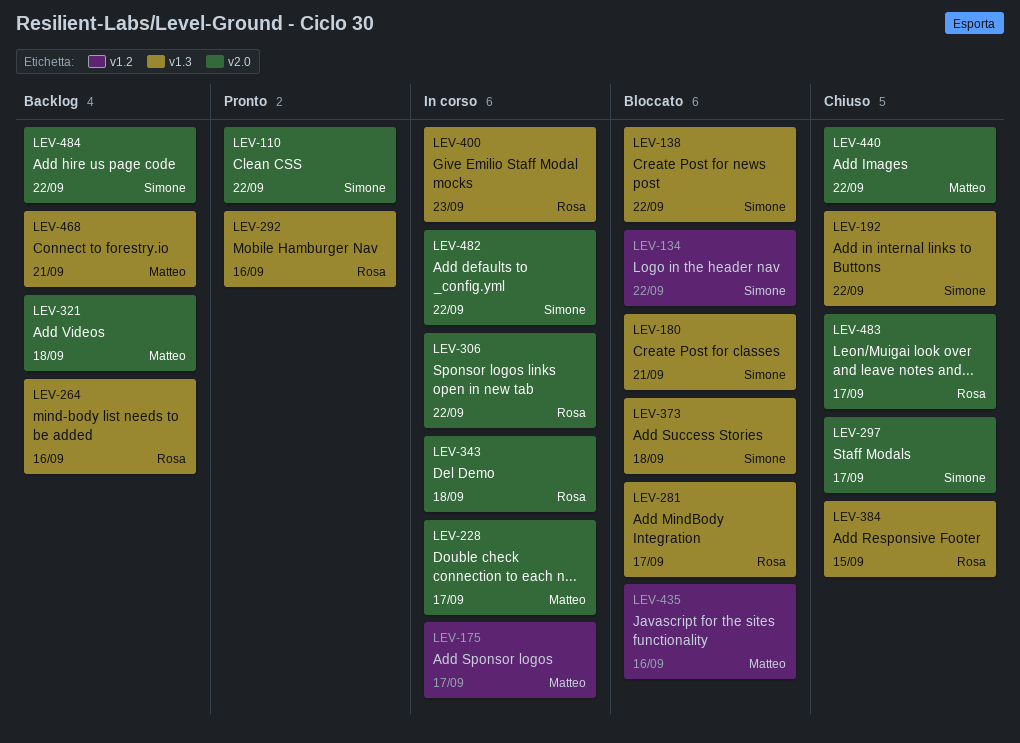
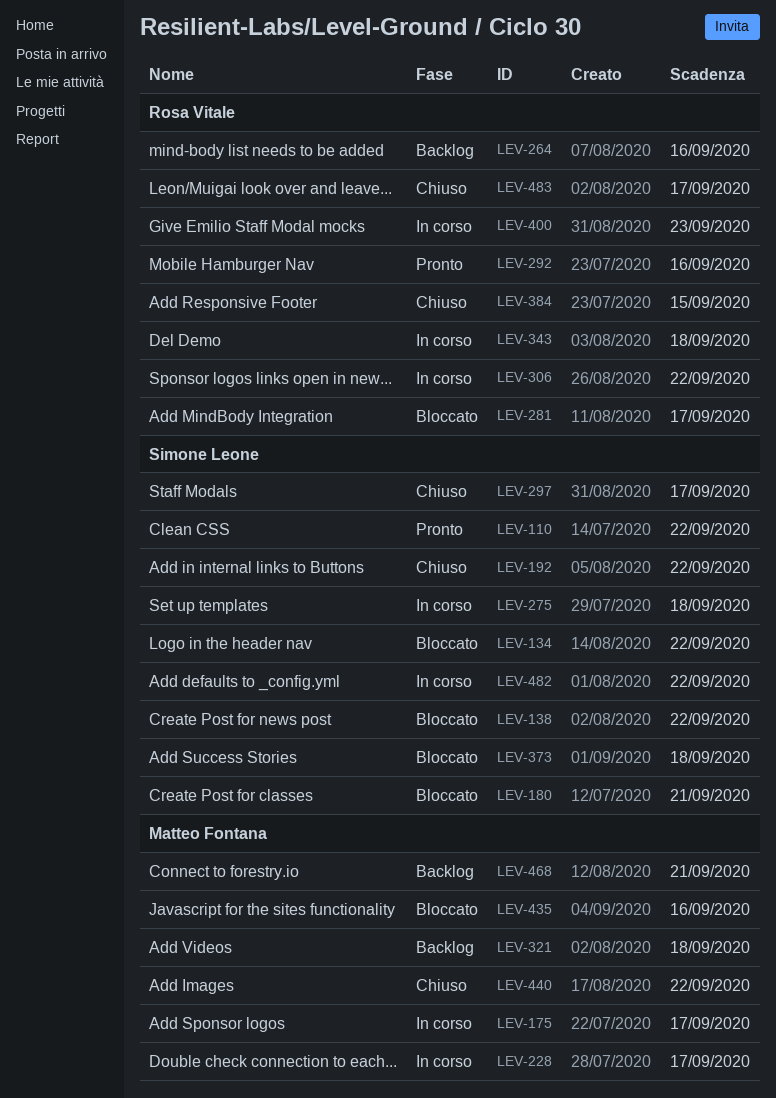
LEV-275: none -> present
LEV-484: present -> none

